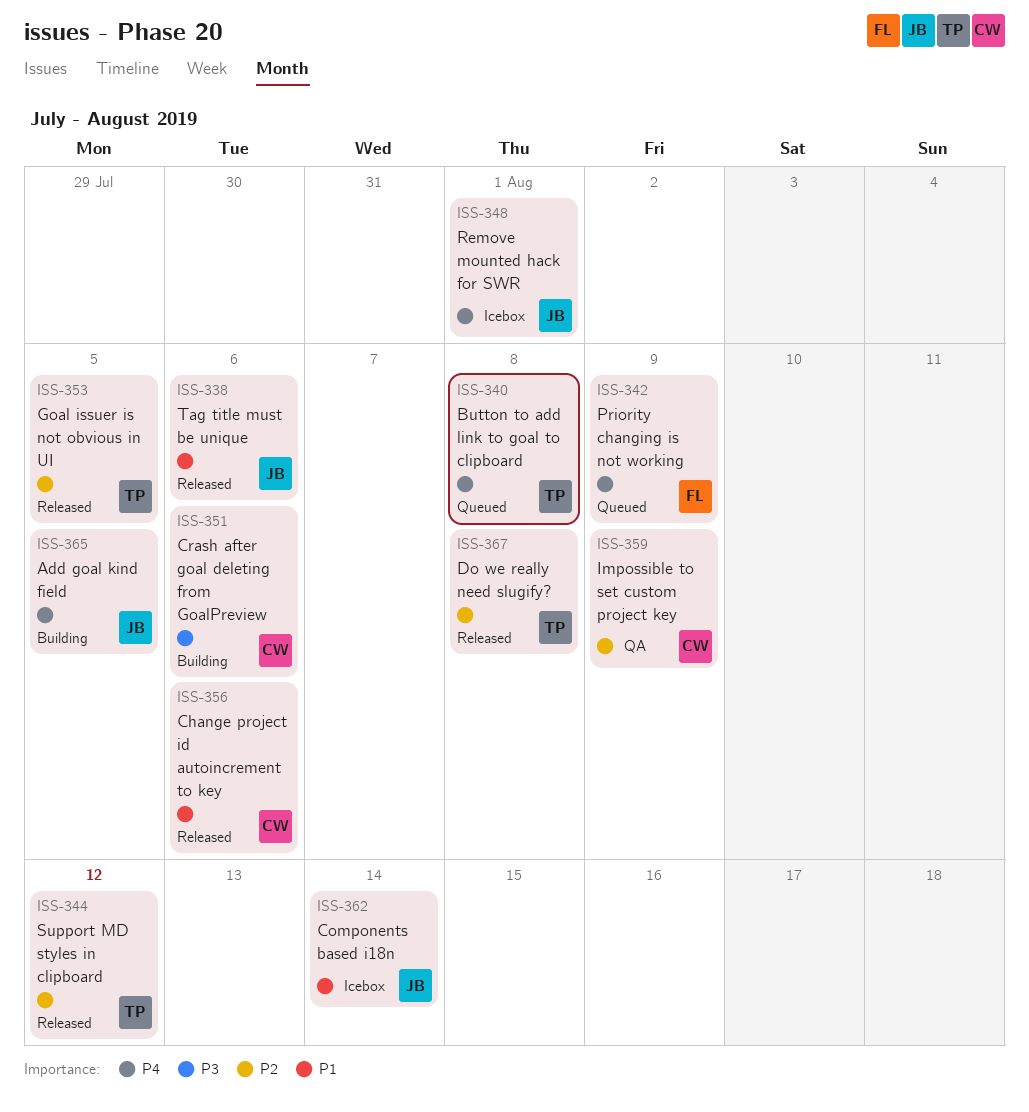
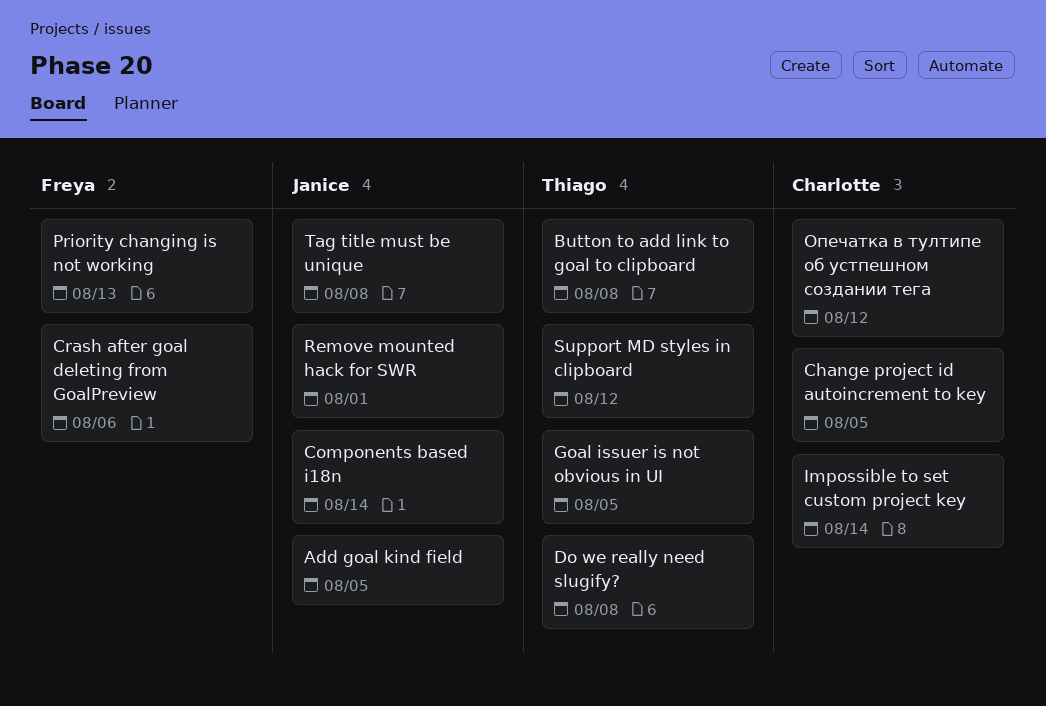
Change project id autoincrement to key, due: Aug 6 -> Aug 5
Crash after goal deleting from GoalPreview, owner: Charlotte -> Freya
Impossible to set custom project key, due: Aug 9 -> Aug 14
Priority changing is not working, due: Aug 9 -> Aug 13
Tag title must be unique, due: Aug 6 -> Aug 8
Опечатка в тултипе об устпешном создании тега: none -> present

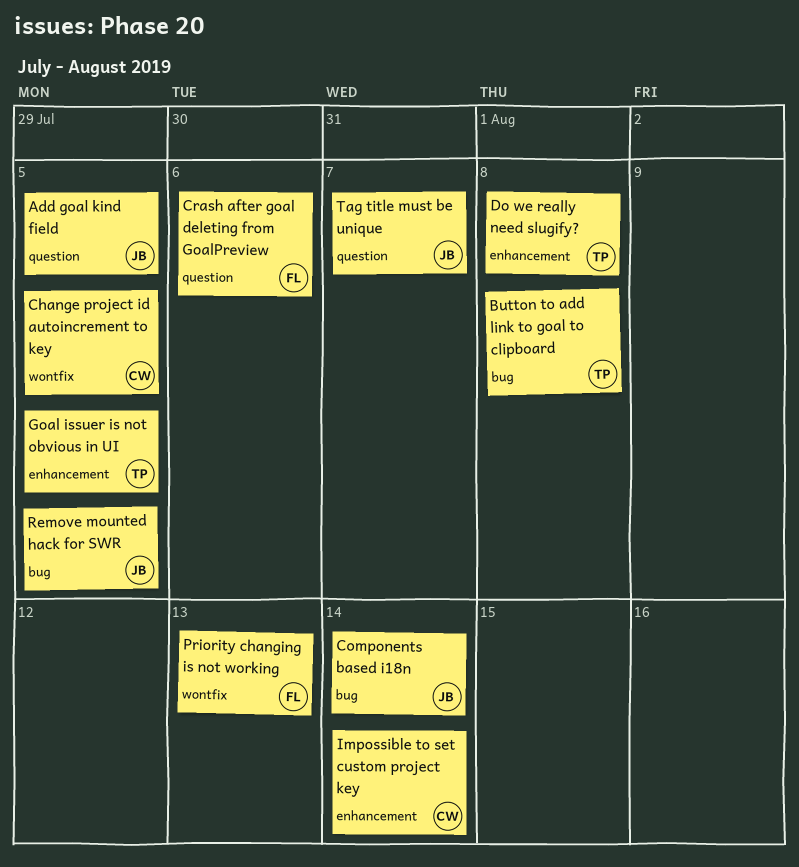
Remove mounted hack for SWR, due: Aug 1 -> Aug 5
Support MD styles in clipboard: present -> none
Tag title must be unique, due: Aug 8 -> Aug 7
Опечатка в тултипе об устпешном создании тега: present -> none

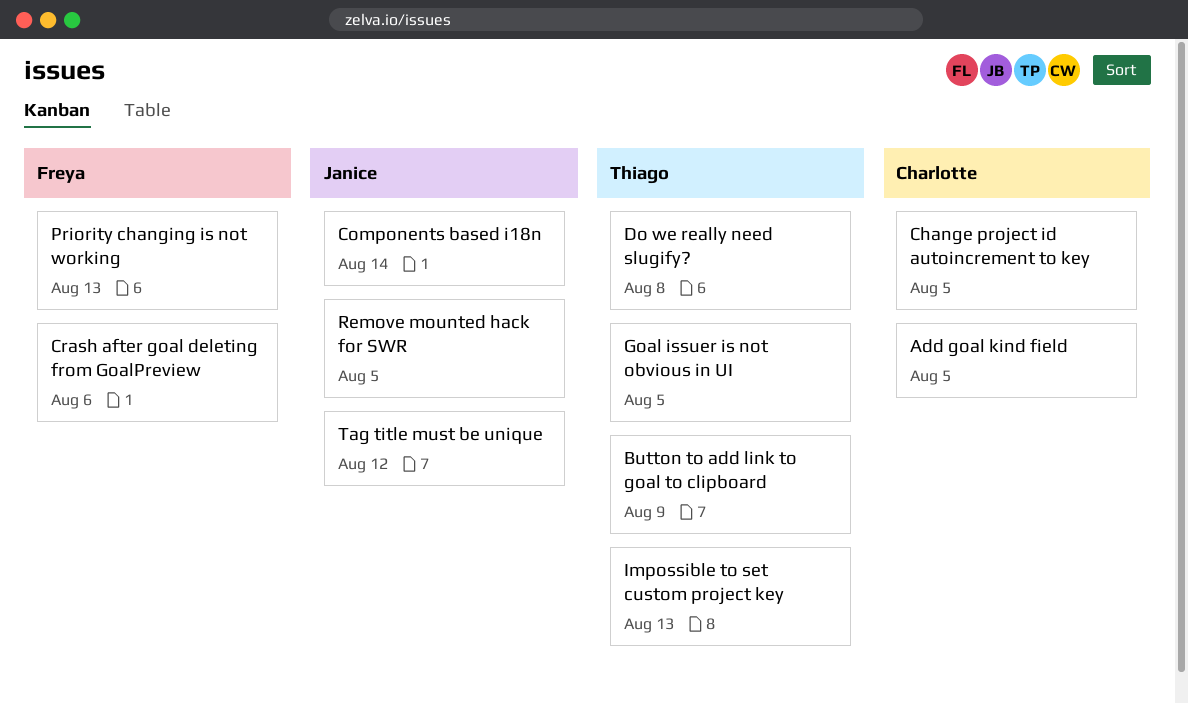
Add goal kind field, owner: Janice -> Charlotte
Button to add link to goal to clipboard, due: Aug 8 -> Aug 9
Impossible to set custom project key, owner: Charlotte -> Thiago
Impossible to set custom project key, due: Aug 14 -> Aug 13
Tag title must be unique, due: Aug 7 -> Aug 12

